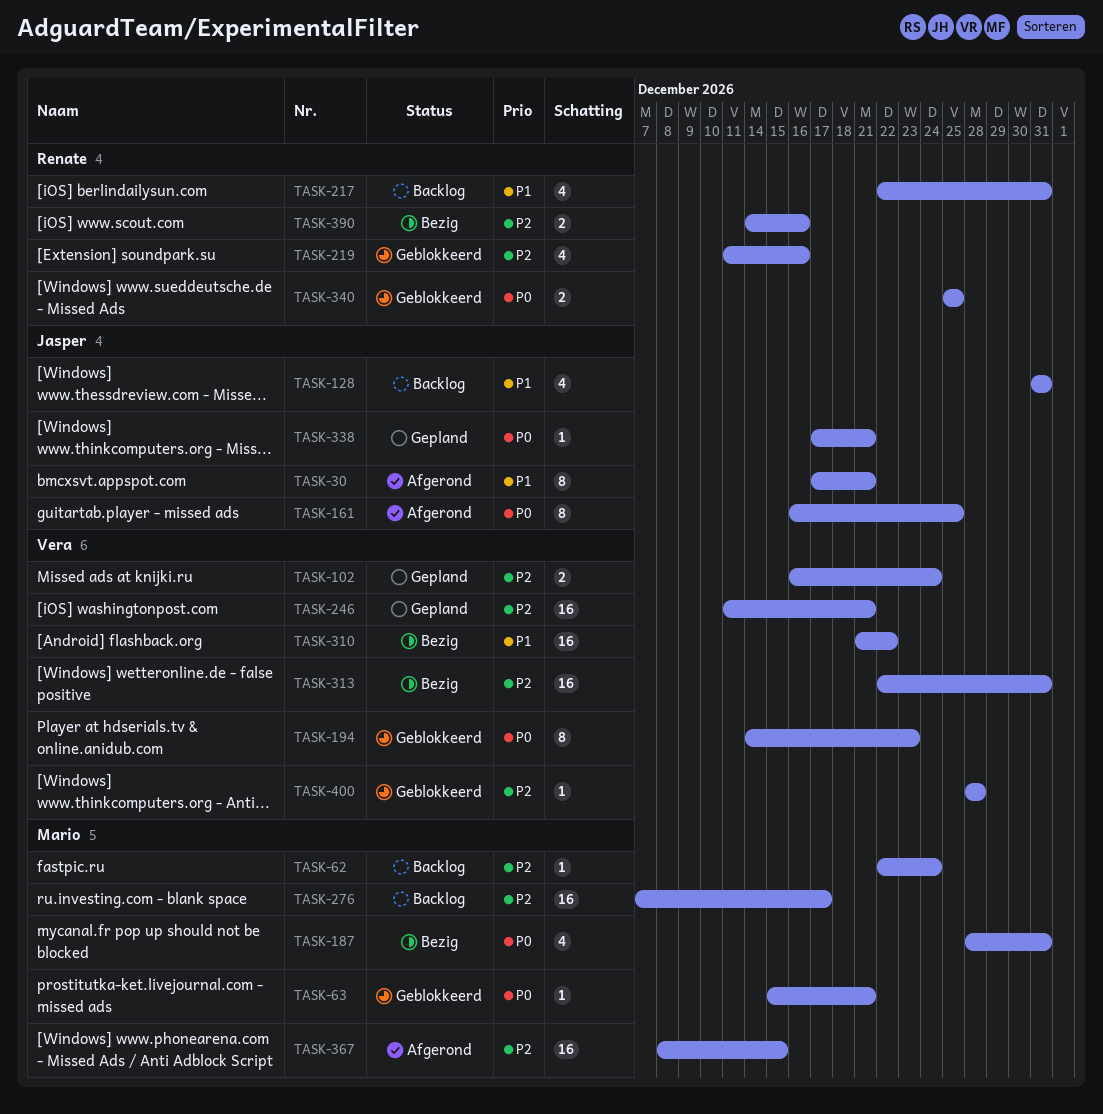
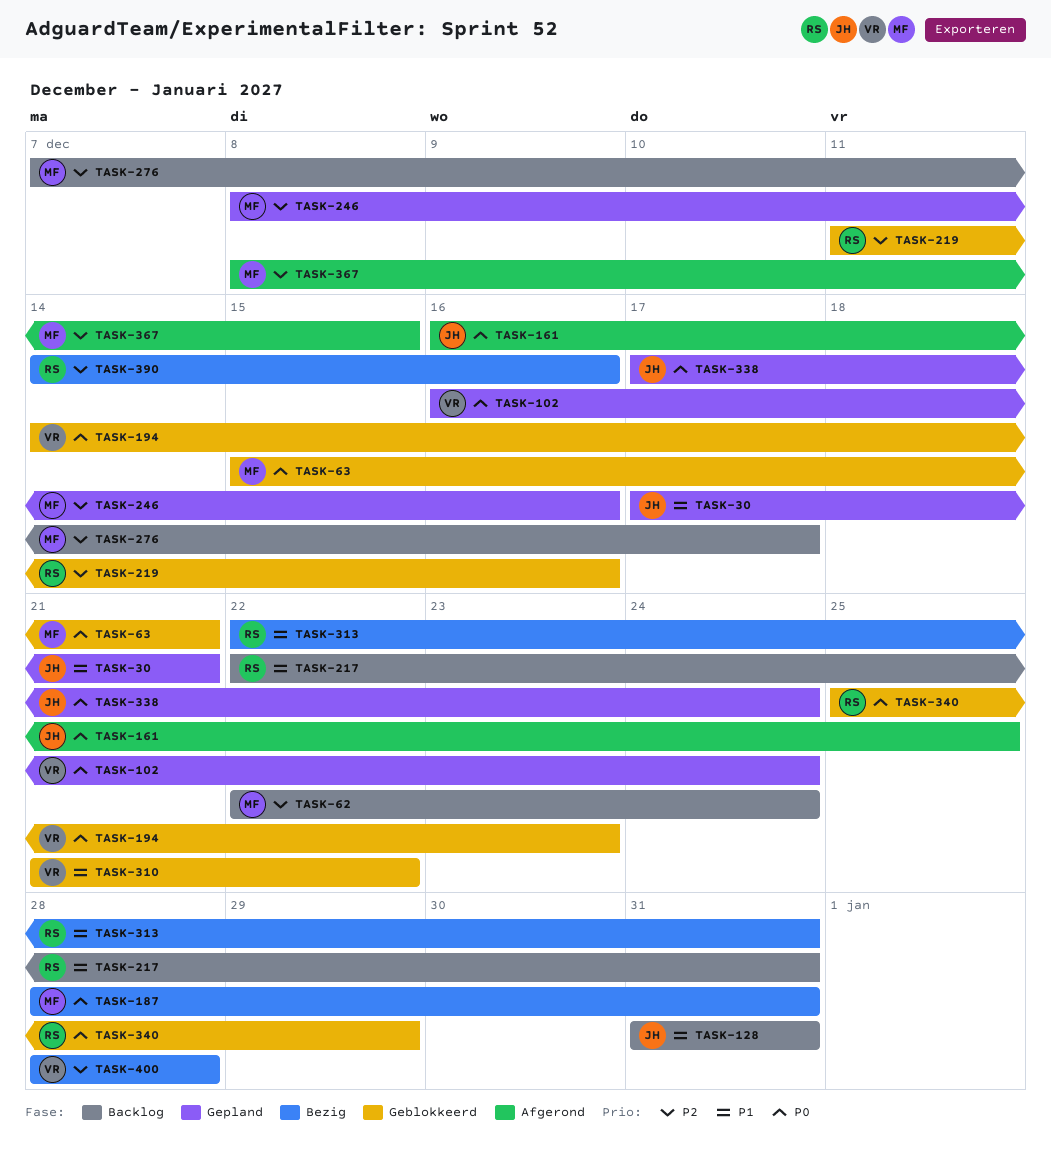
TASK-30, status: Afgerond -> Gepland
TASK-102, priority: P2 -> P0
TASK-246, owner: Vera -> Mario
TASK-246, start: Dec 11 -> Dec 8
TASK-246, due: Dec 21 -> Dec 16
TASK-310, status: Bezig -> Geblokkeerd
TASK-313, owner: Vera -> Renate
TASK-313, priority: P2 -> P1
TASK-338, due: Dec 21 -> Dec 24
TASK-340, due: Dec 25 -> Dec 29
TASK-400, status: Geblokkeerd -> Bezig

